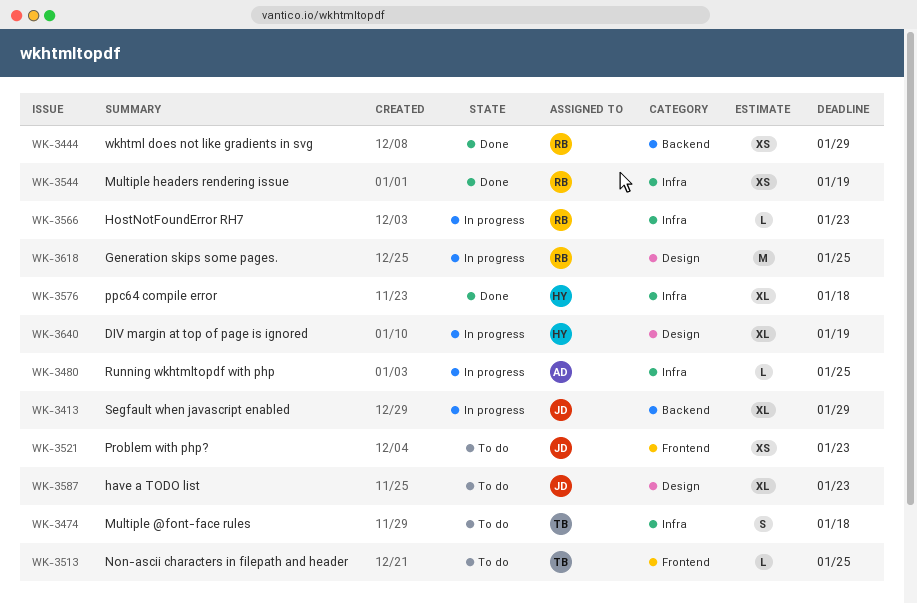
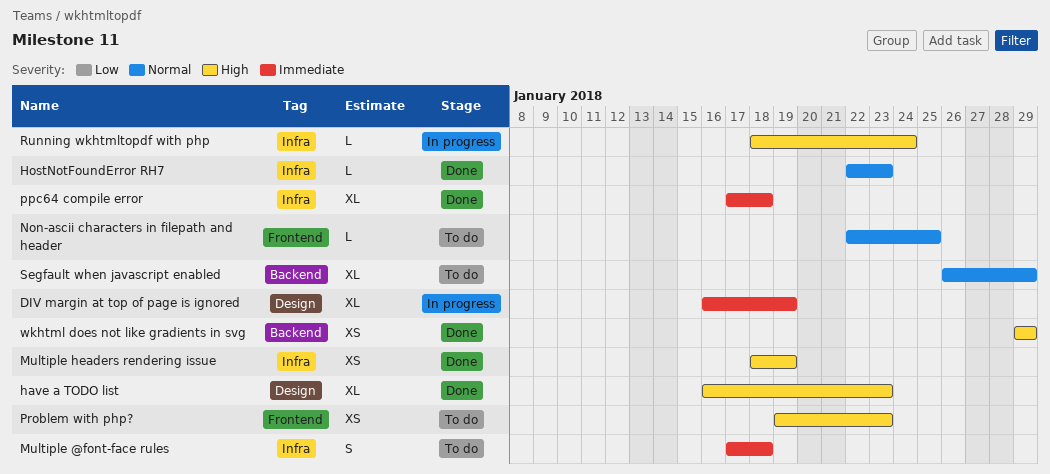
Generation skips some pages.: present -> none
have a TODO list, status: To do -> Done
HostNotFoundError RH7, status: In progress -> Done
Running wkhtmltopdf with php, due: Jan 25 -> Jan 24
Segfault when javascript enabled, status: In progress -> To do

